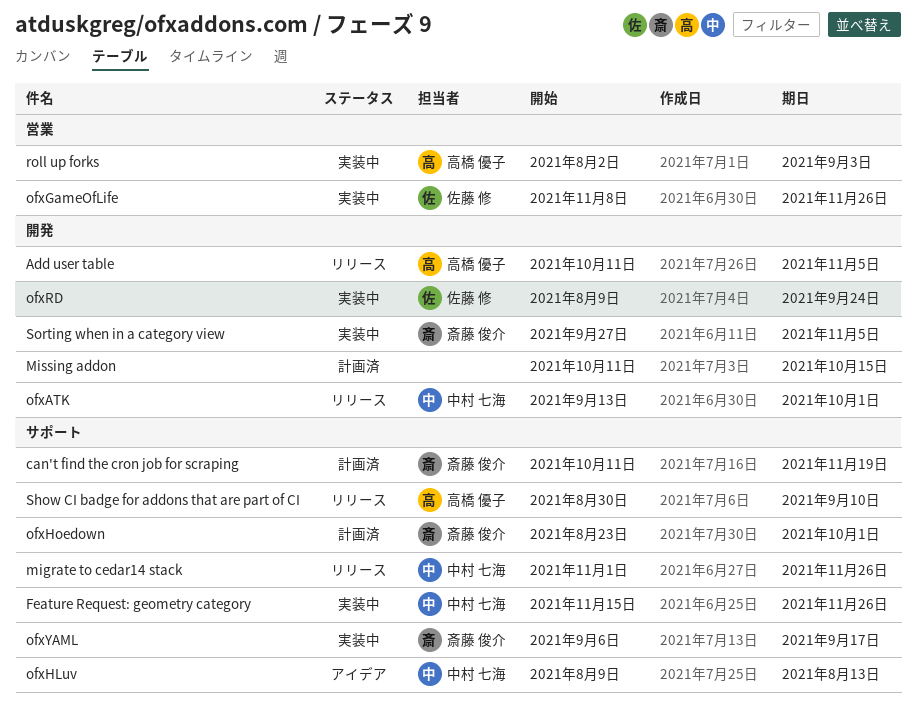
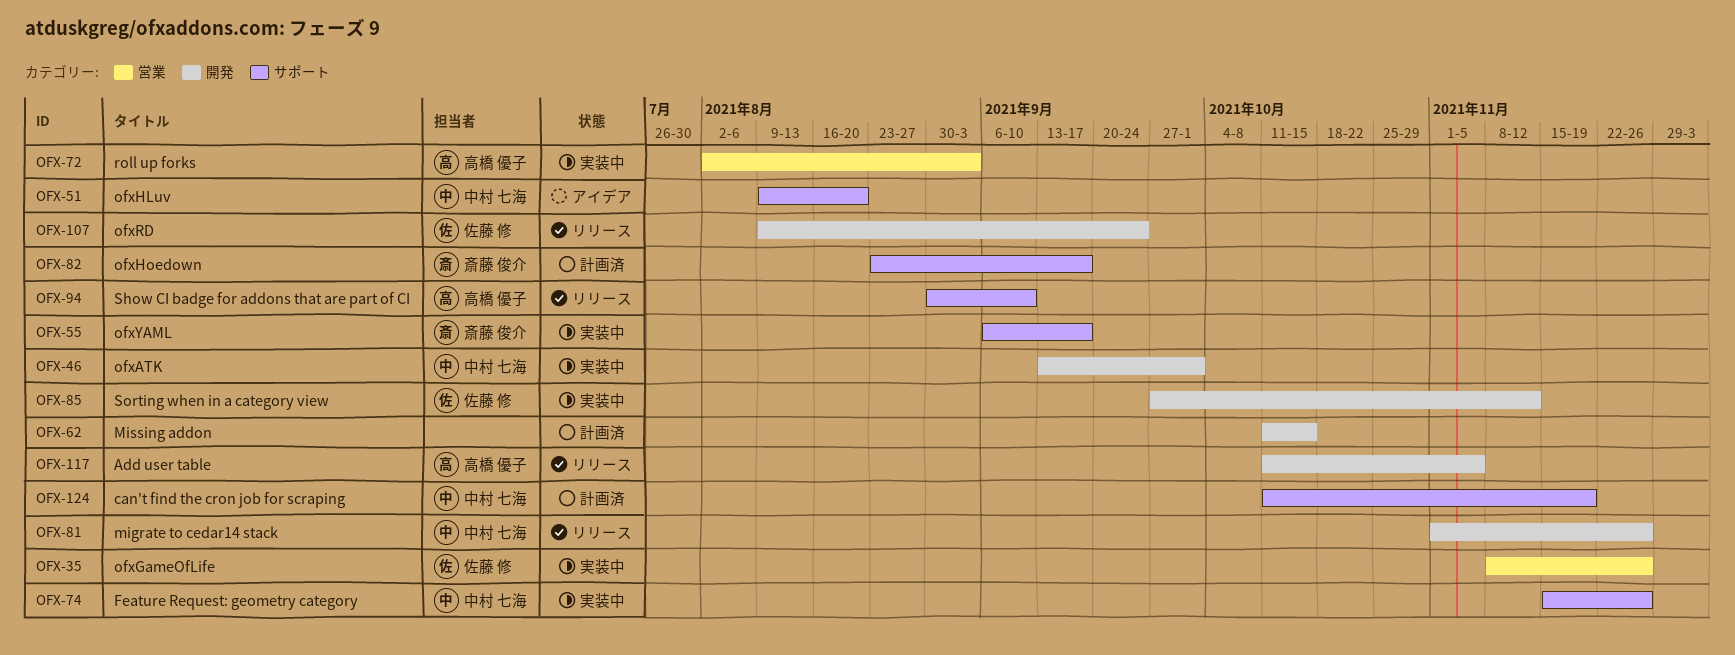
can't find the cron job for scraping, owner: 斎藤 俊介 -> 中村 七海
migrate to cedar14 stack, label: サポート -> 開発
ofxATK, status: リリース -> 実装中
ofxHLuv, due: Aug 13 -> Aug 20
ofxHoedown, due: Oct 1 -> Sep 17
ofxRD, status: 実装中 -> リリース
Sorting when in a category view, owner: 斎藤 俊介 -> 佐藤 修
Sorting when in a category view, due: Nov 5 -> Nov 12

